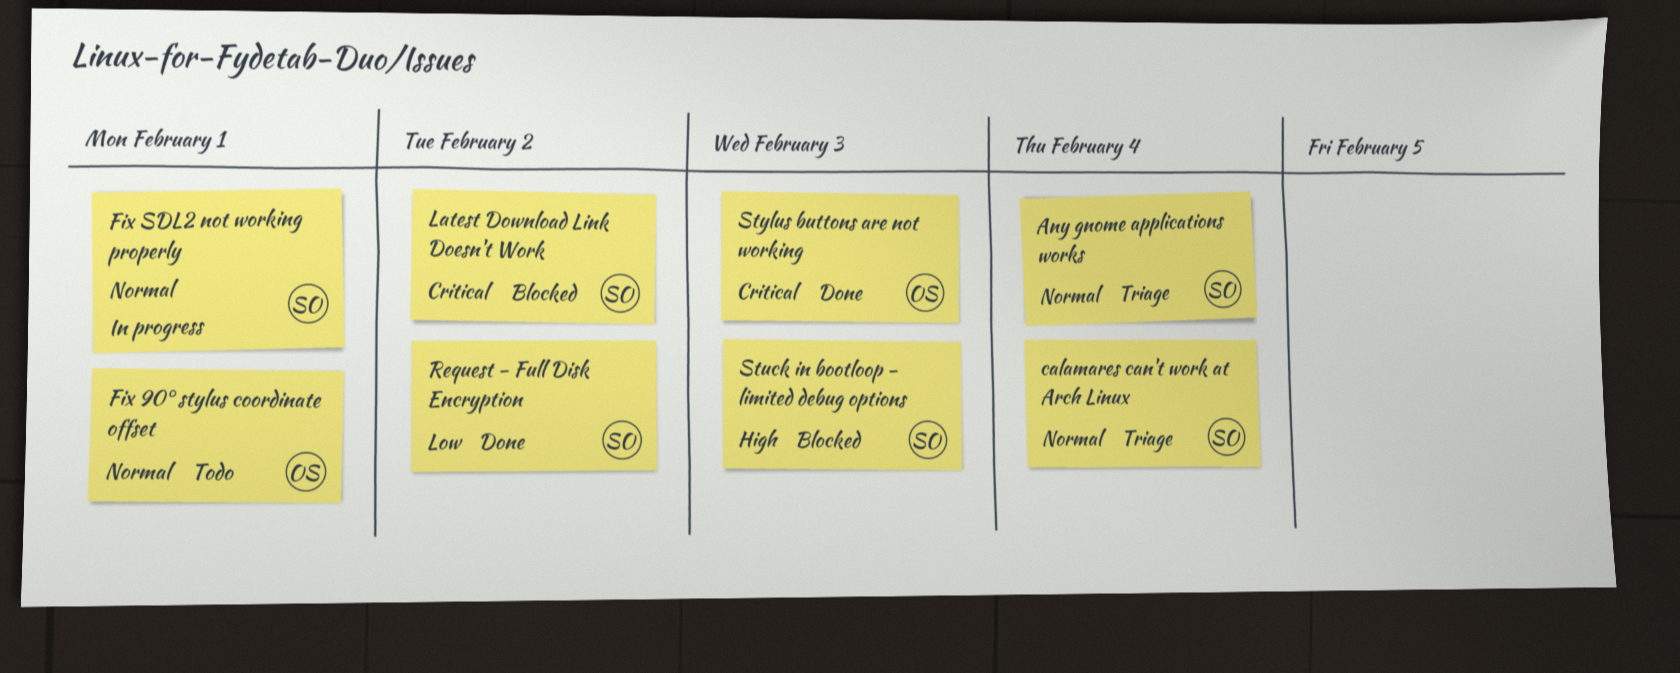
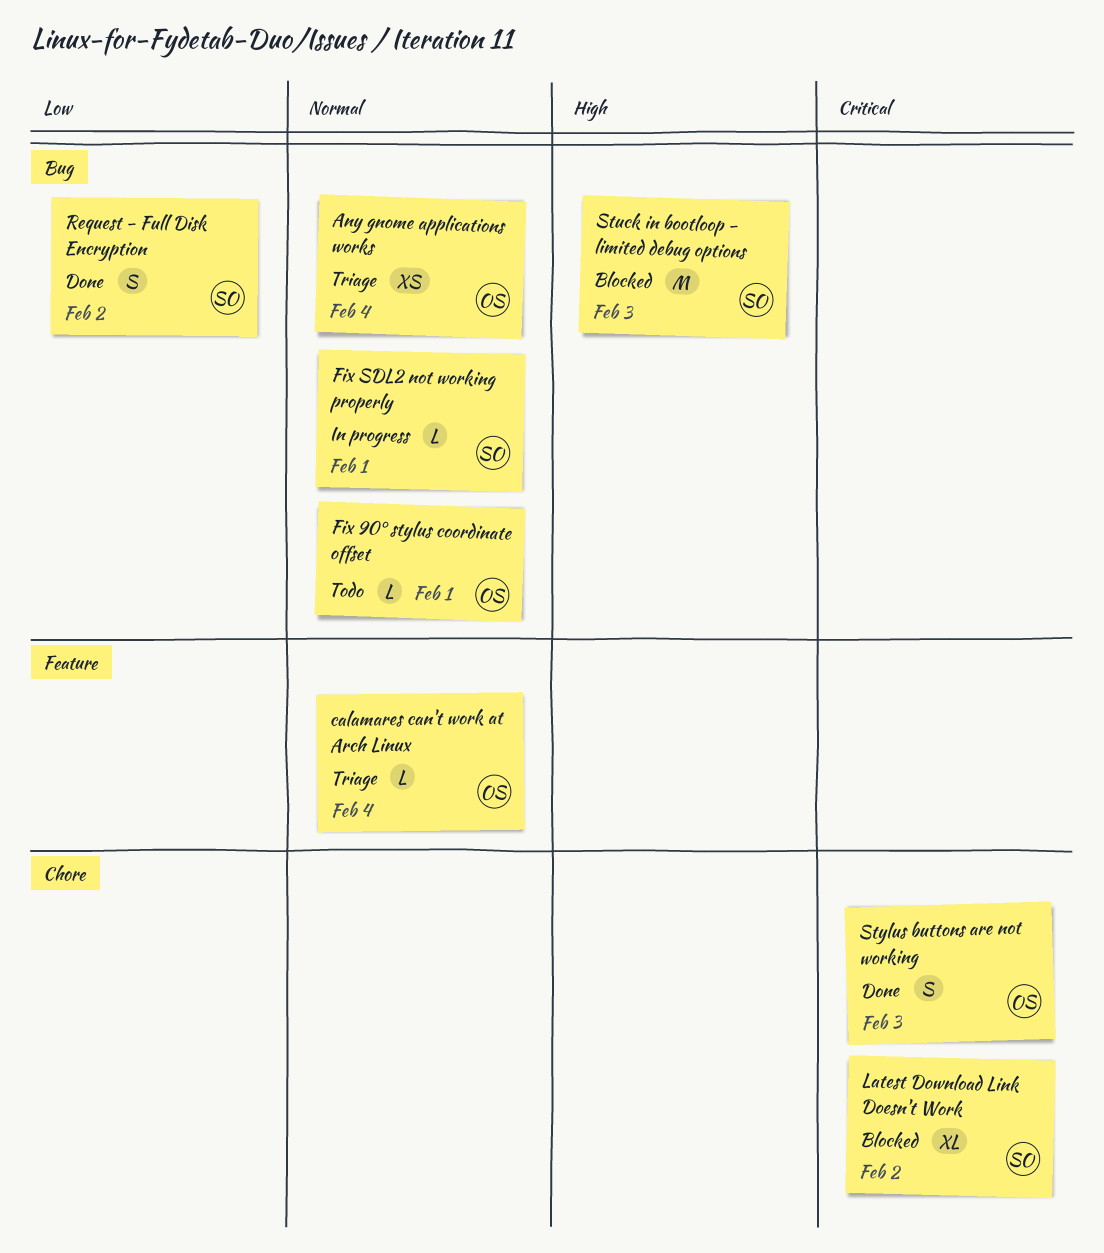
Any gnome applications works, owner: SO -> OS
calamares can't work at Arch Linux, owner: SO -> OS

